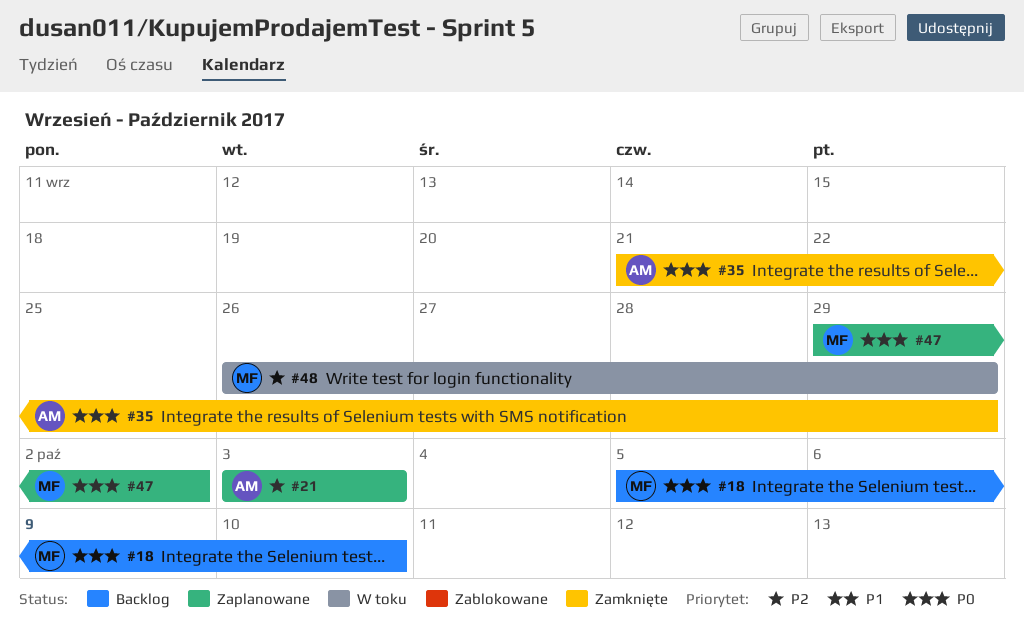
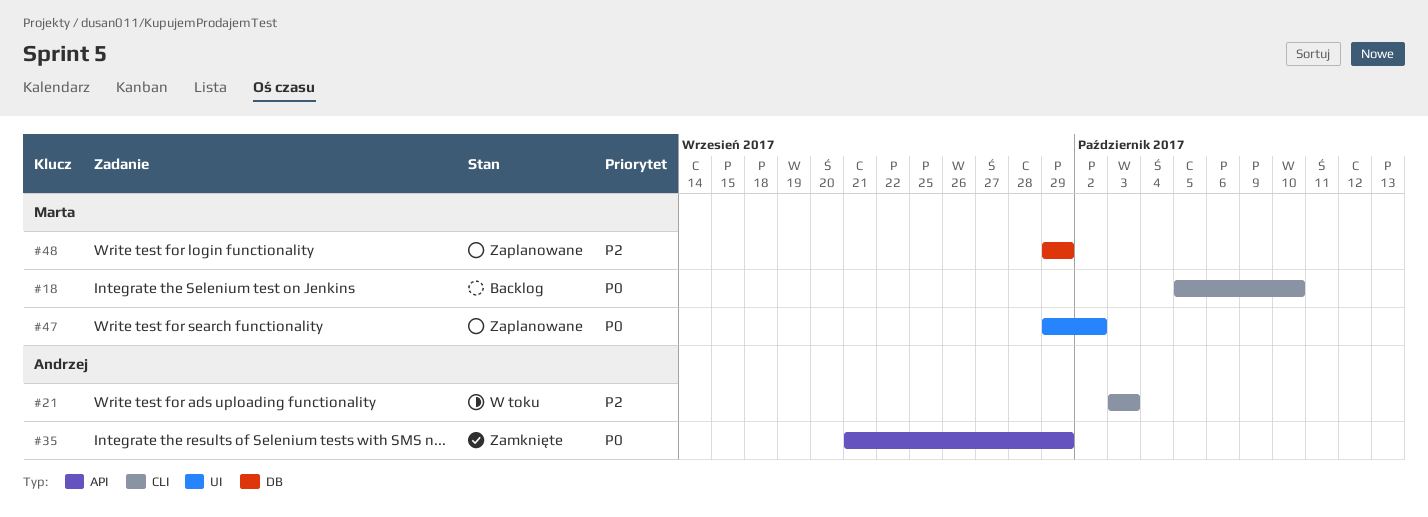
#21, status: Zaplanowane -> W toku
#48, status: W toku -> Zaplanowane
#48, start: Sep 26 -> Sep 29

